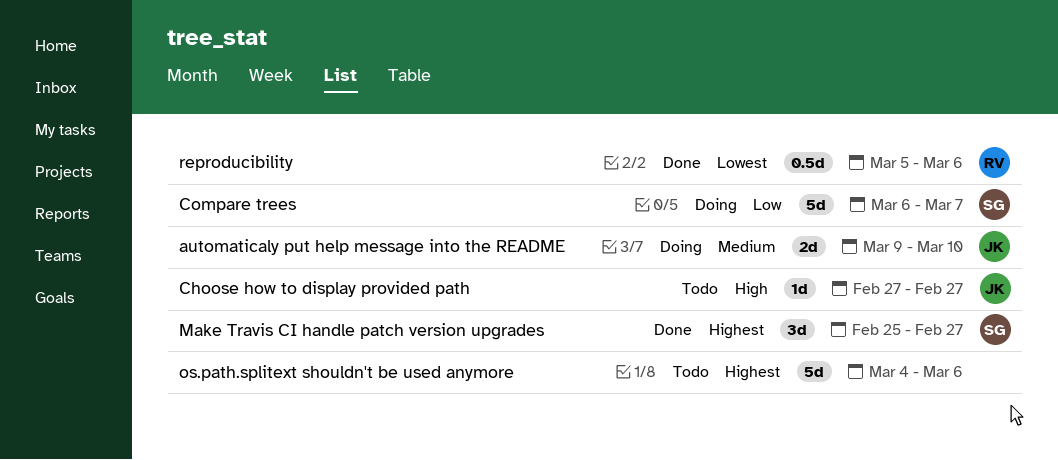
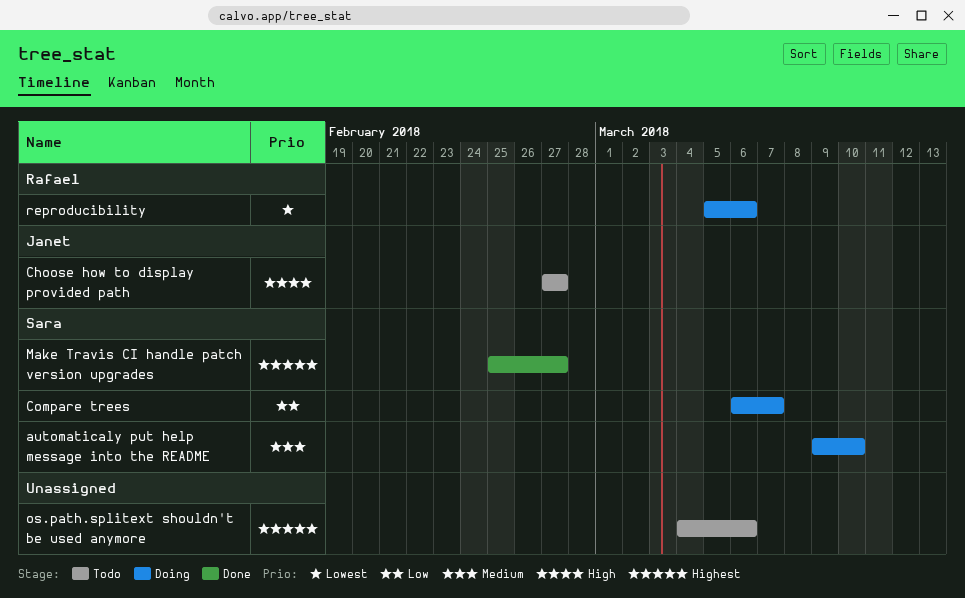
automaticaly put help message into the README, owner: Janet -> Sara
reproducibility, status: Done -> Doing

